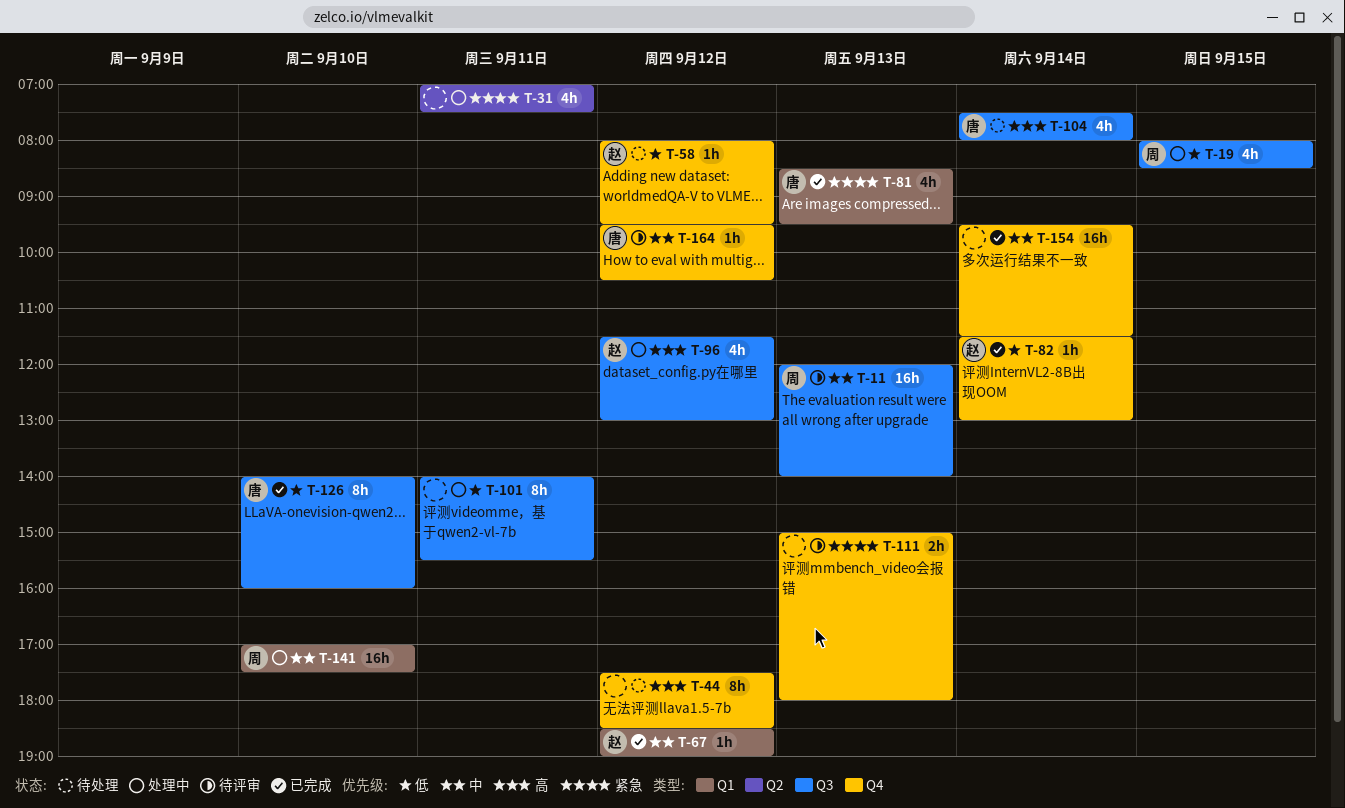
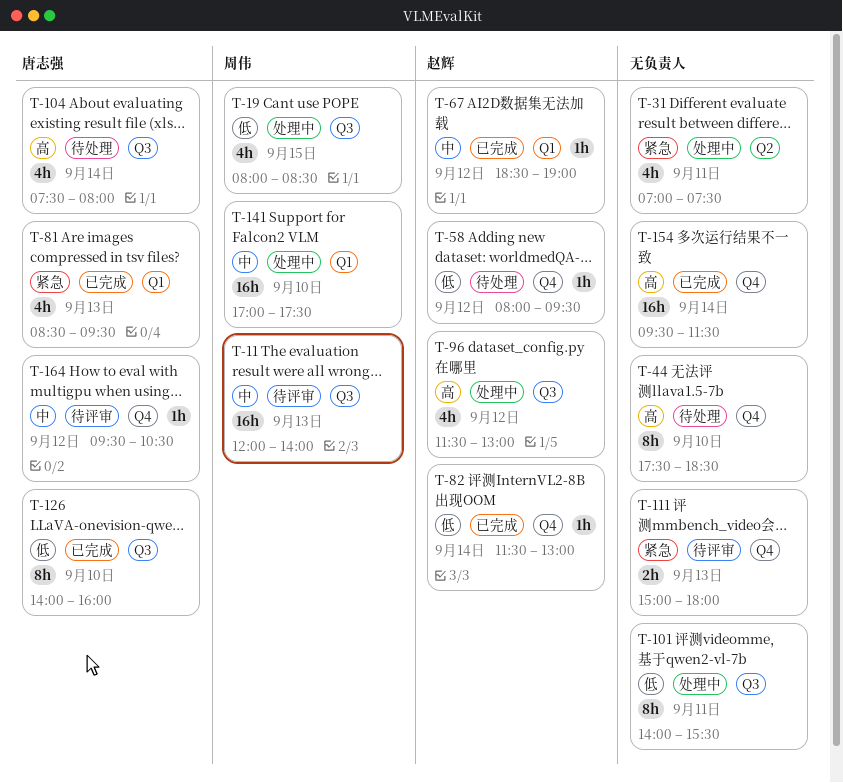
T-44, day: Sep 12 -> Sep 10
T-154, priority: 中 -> 高

